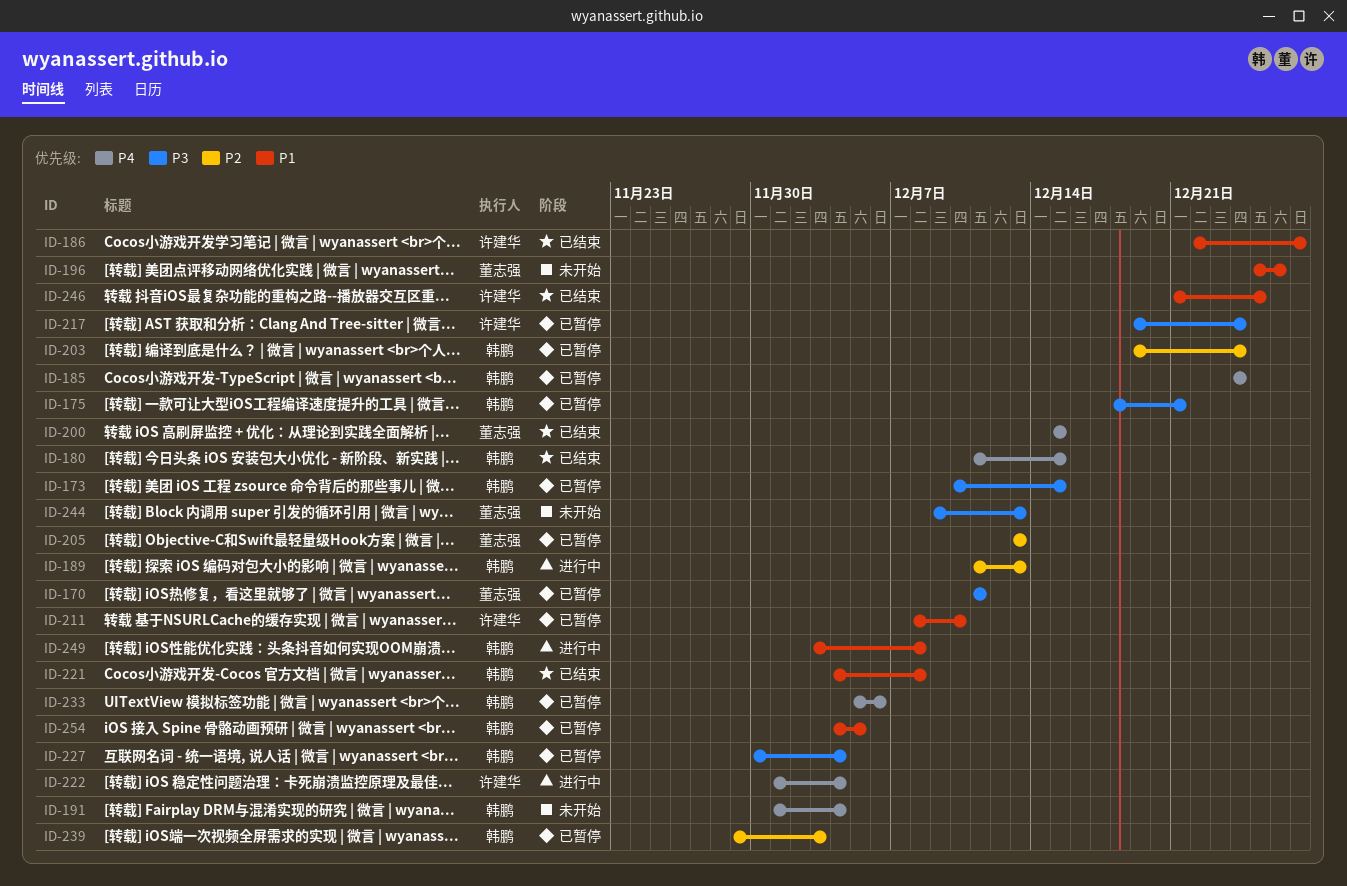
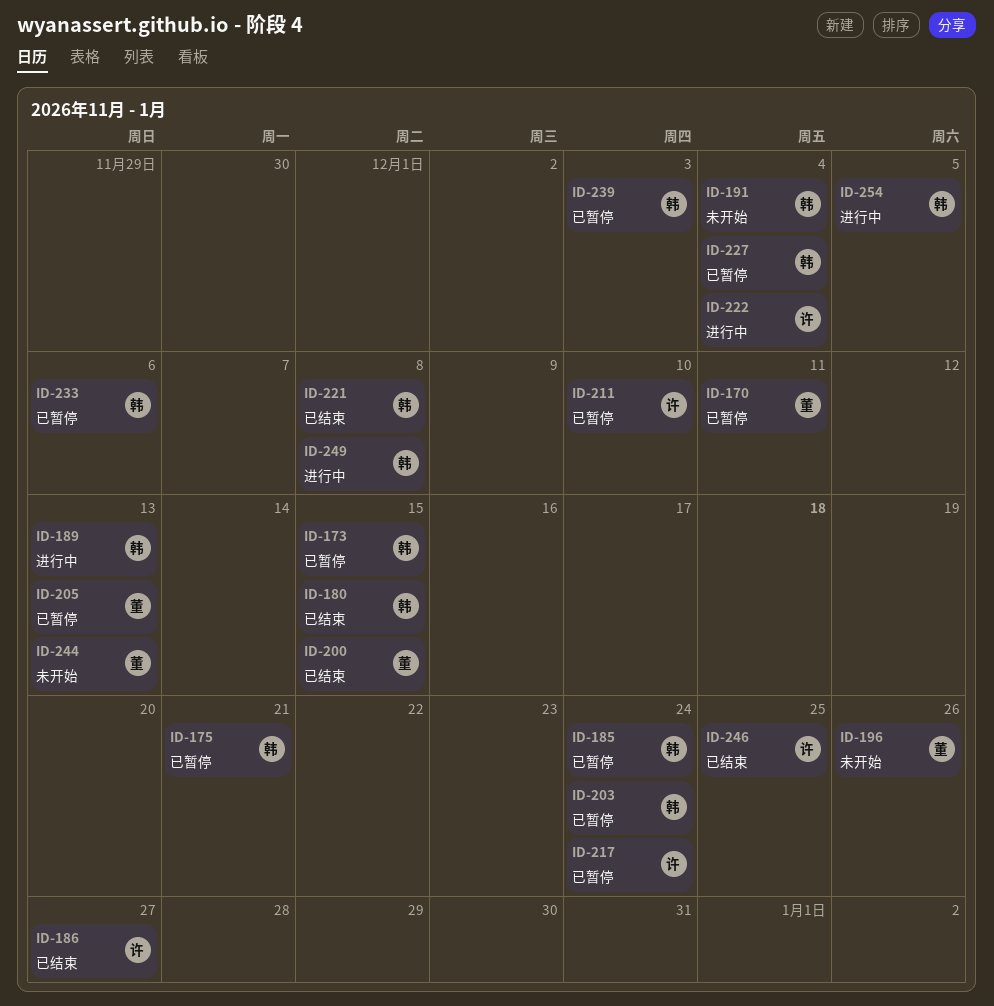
ID-254, status: 已暂停 -> 进行中

